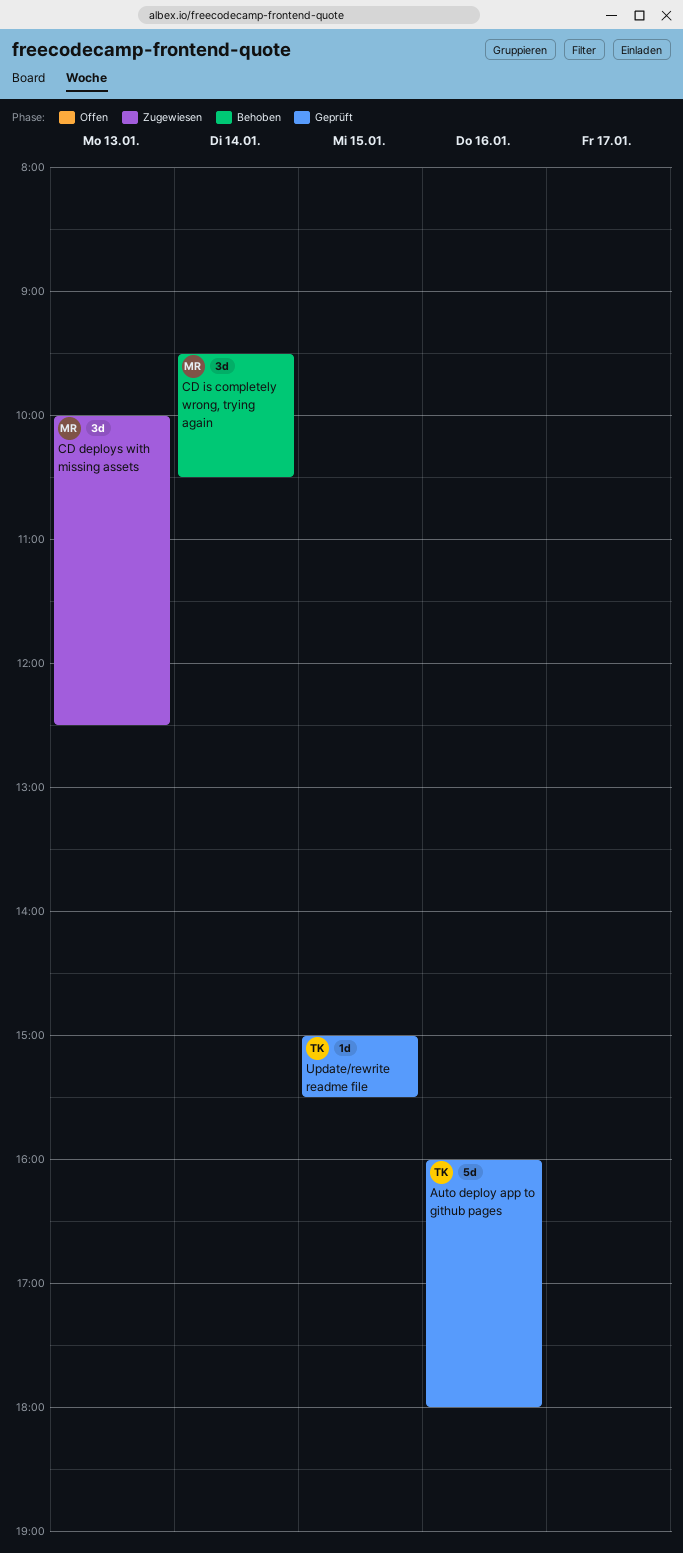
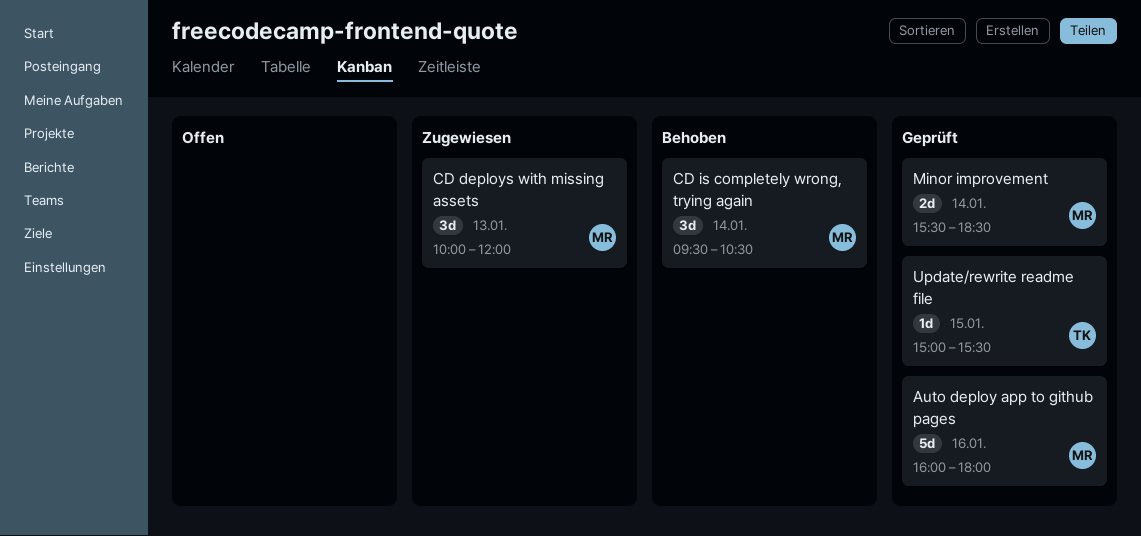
Auto deploy app to github pages, owner: TK -> MR
CD deploys with missing assets, ends: 12:30 -> 12:00
Minor improvement: none -> present

